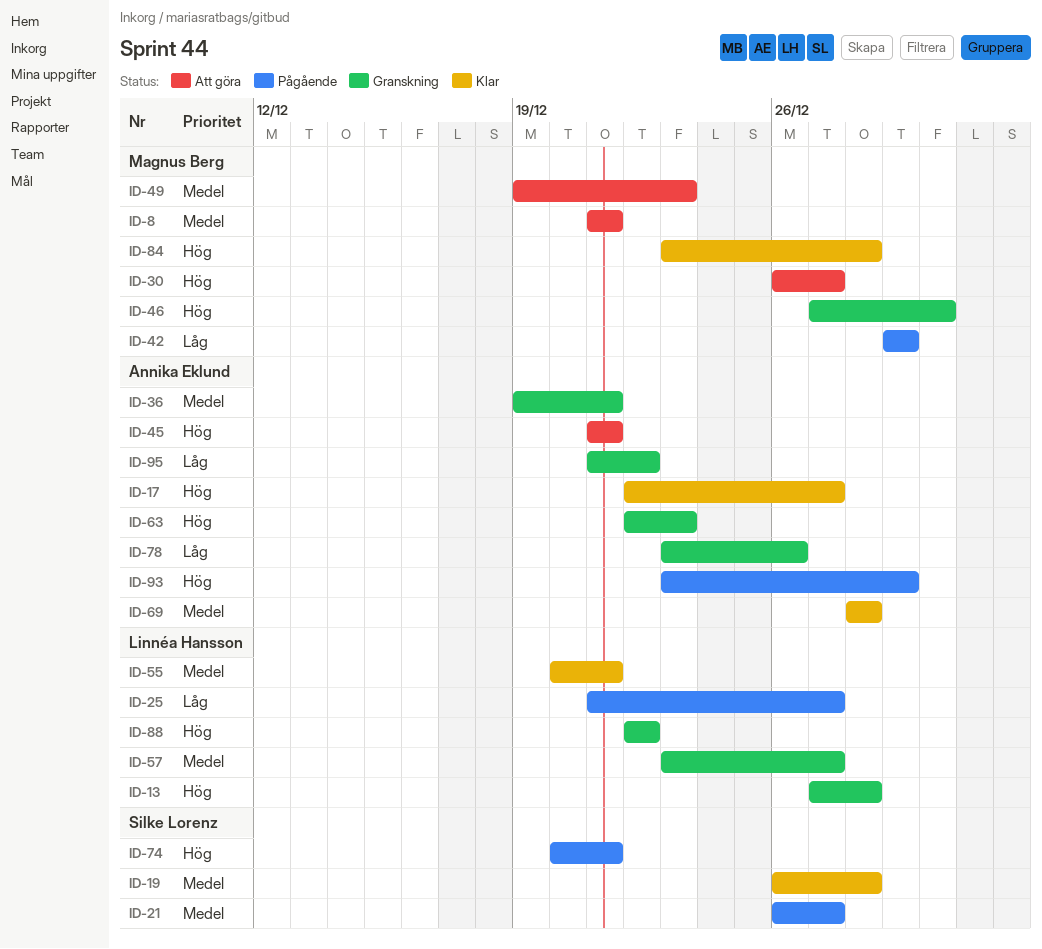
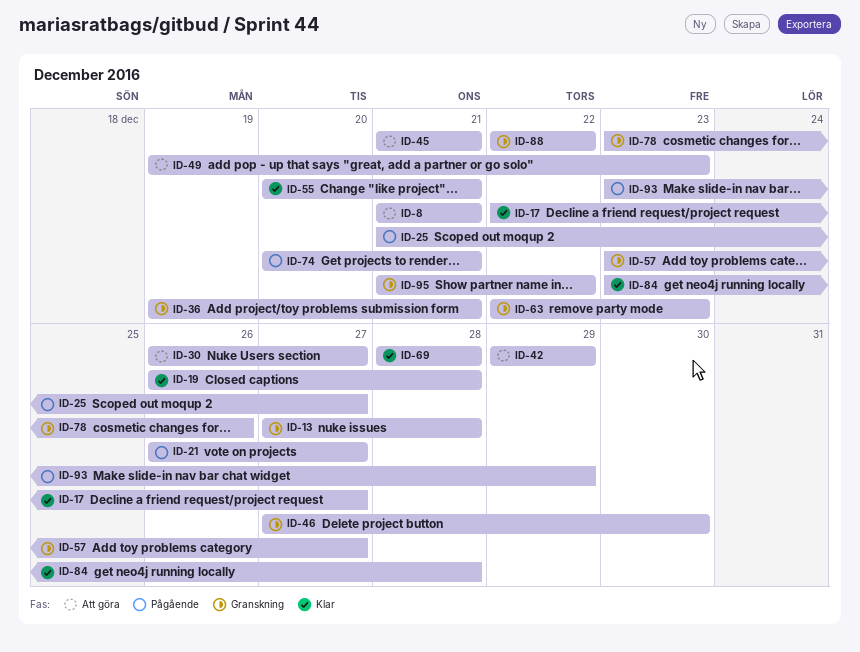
ID-42, status: Pågående -> Att göra

